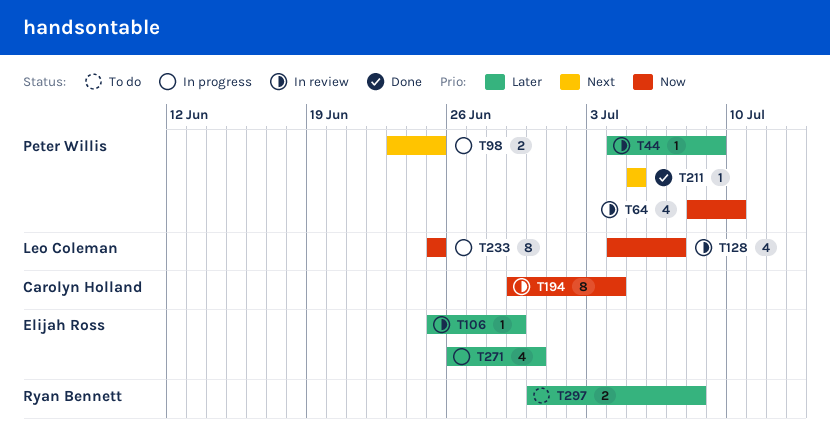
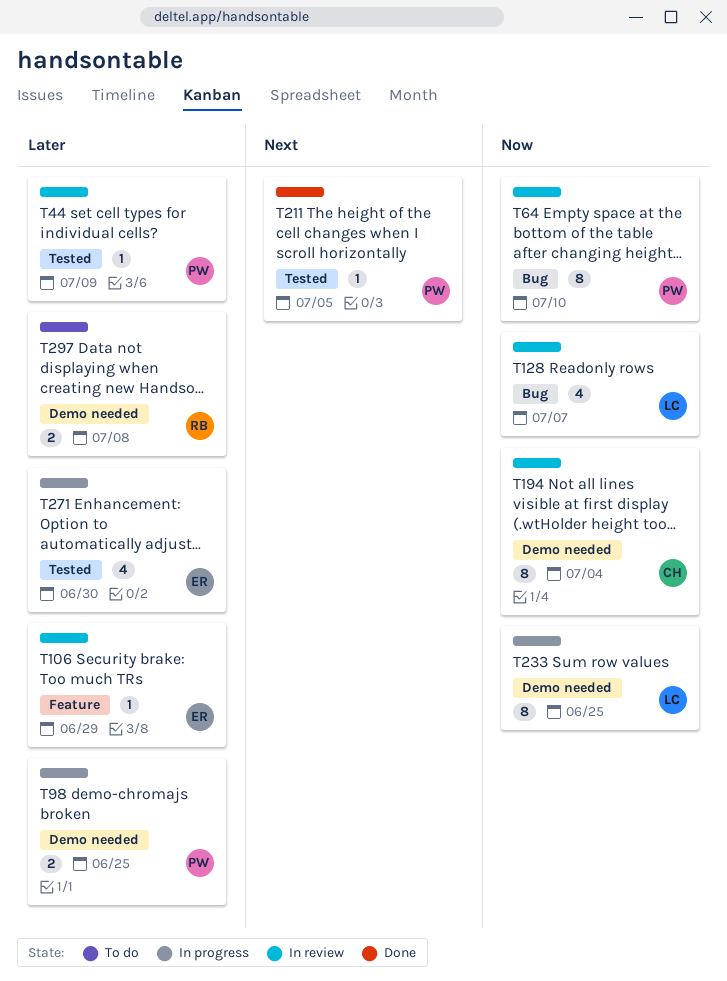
T64, estimate: 4 -> 8
T98, priority: Next -> Later

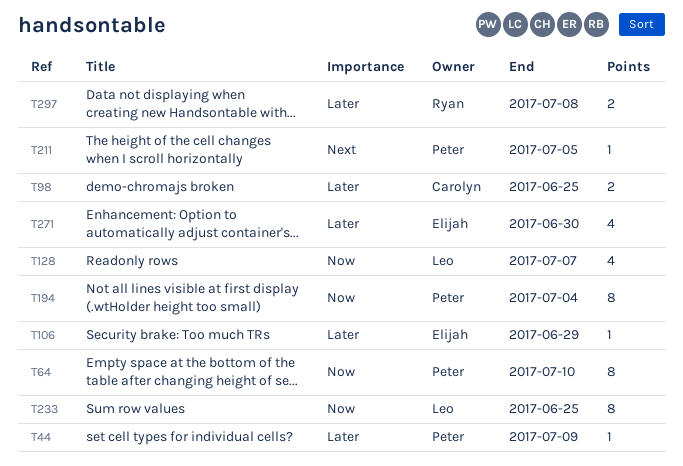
T98, owner: Peter -> Carolyn
T194, owner: Carolyn -> Peter

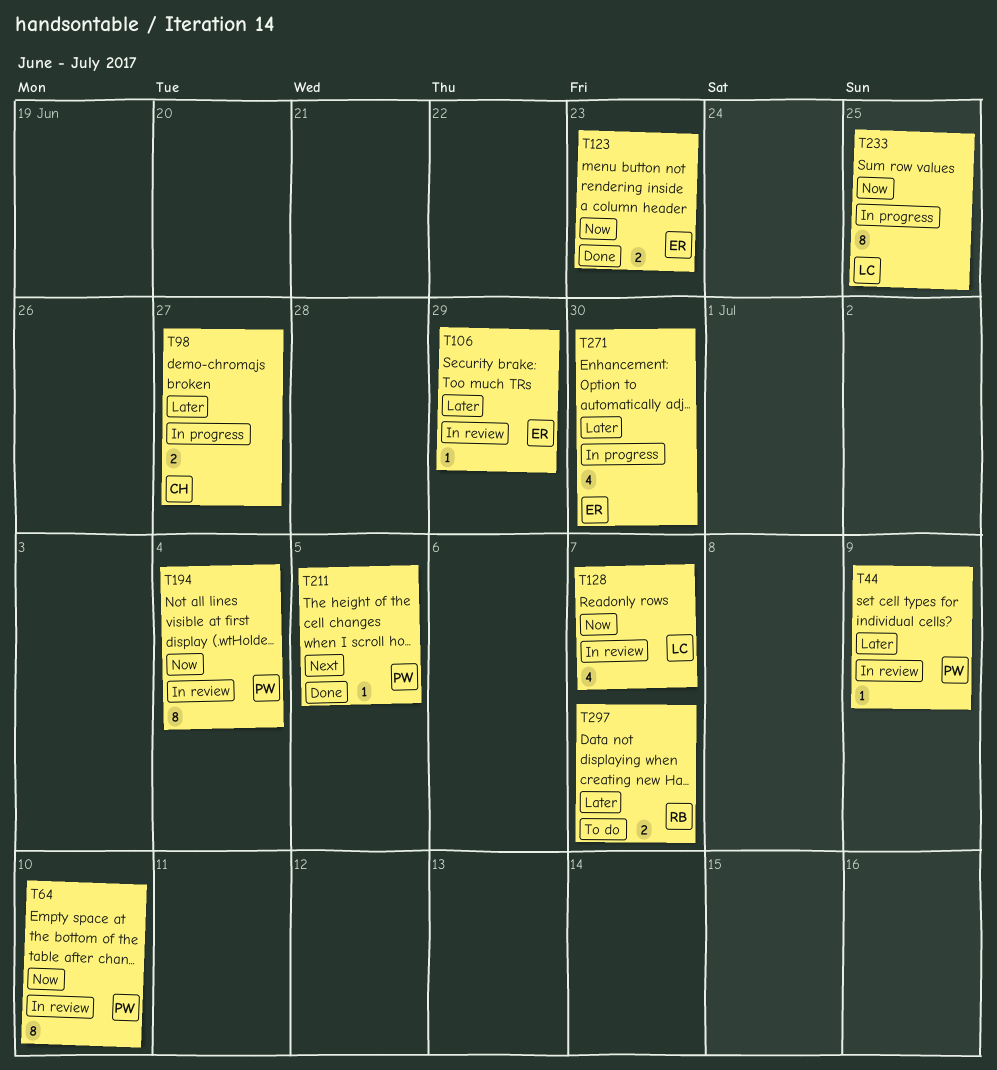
T98, due: Jun 25 -> Jun 27
T123: none -> present
T297, due: Jul 8 -> Jul 7

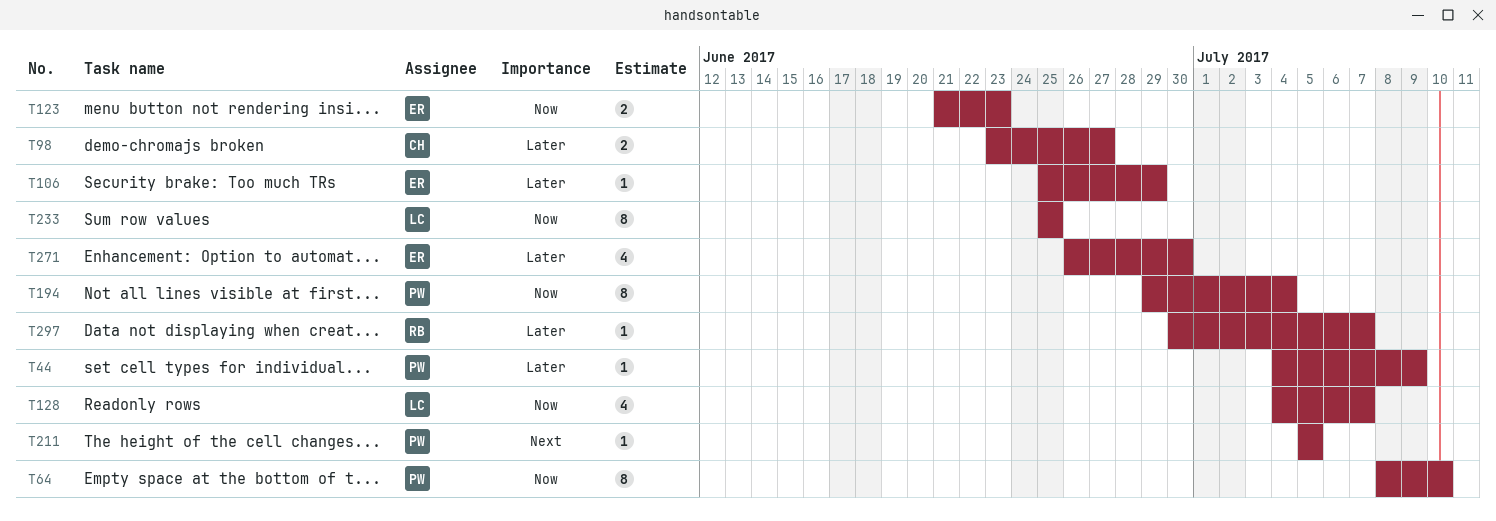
T297, estimate: 2 -> 1

